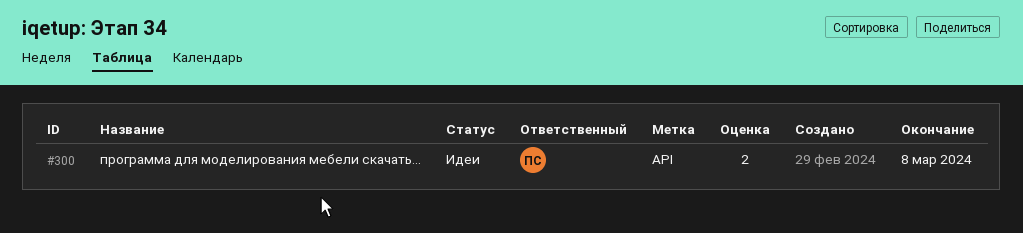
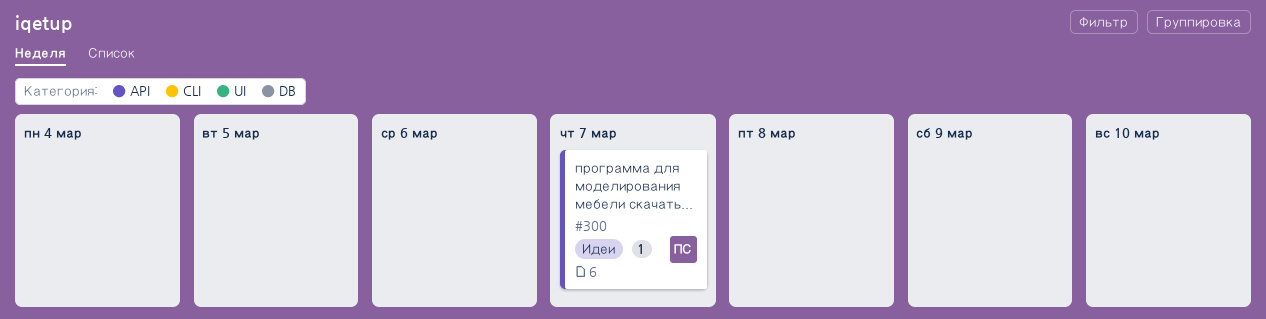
#300, estimate: 2 -> 1
#300, due: Mar 8 -> Mar 7

